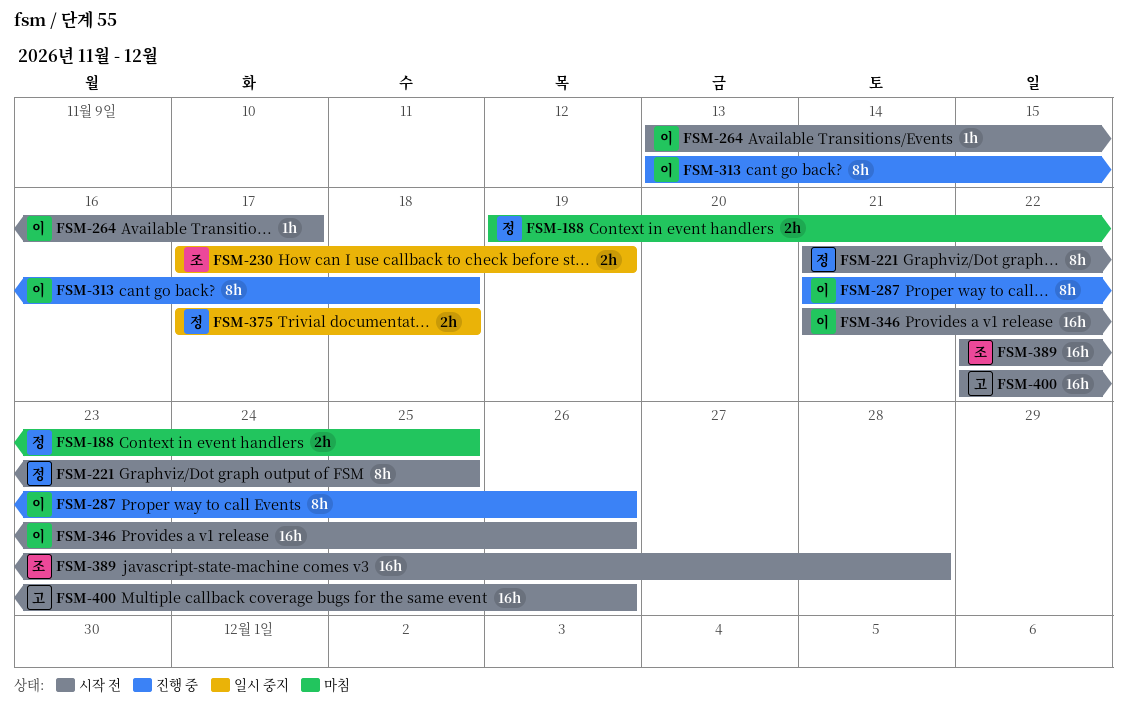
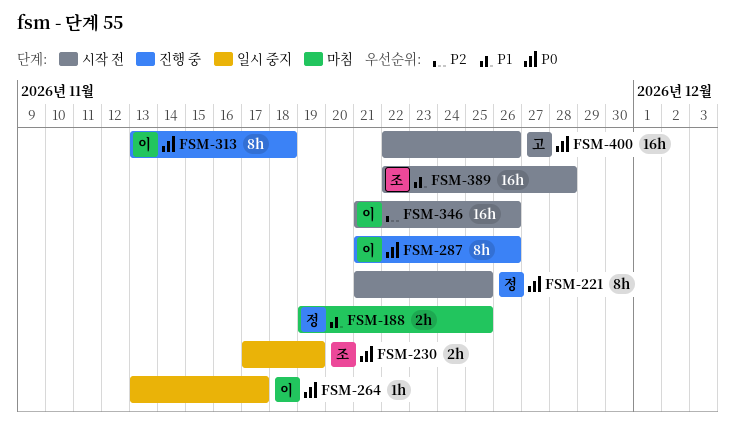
FSM-264, status: 시작 전 -> 일시 중지
FSM-375: present -> none

